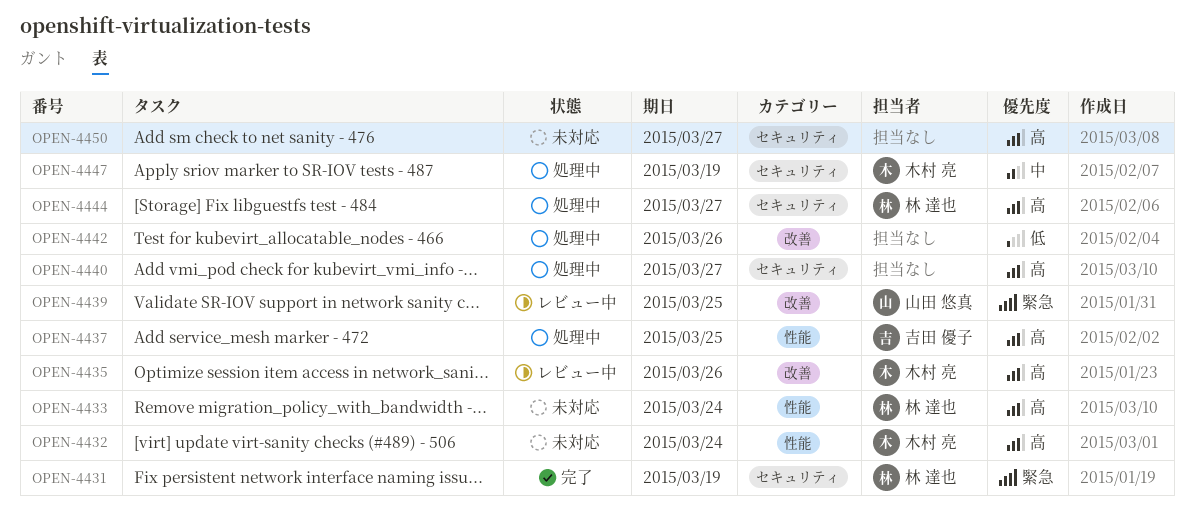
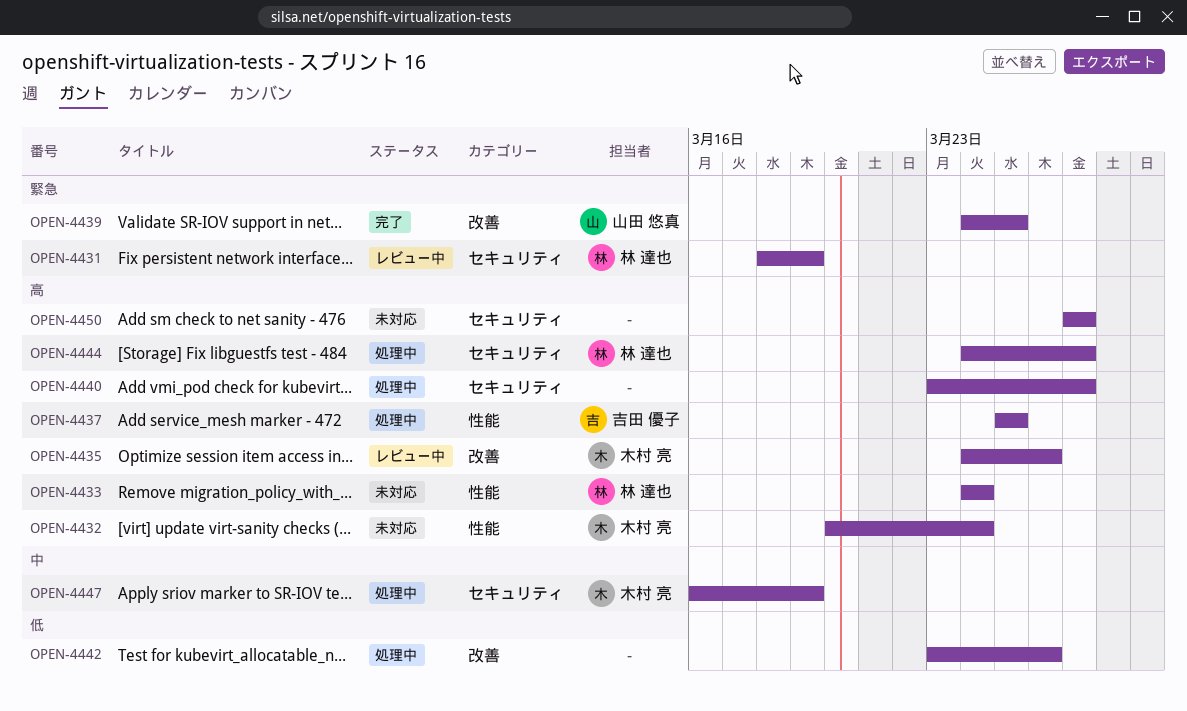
OPEN-4431, status: 完了 -> レビュー中
OPEN-4439, status: レビュー中 -> 完了

